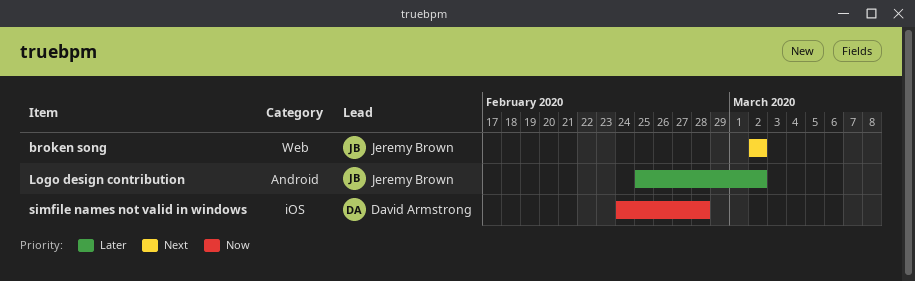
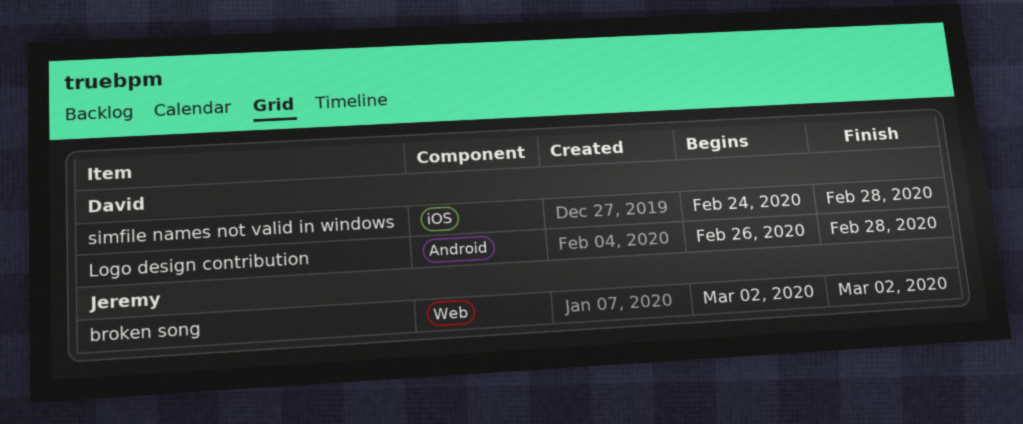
Logo design contribution, owner: Jeremy Brown -> David Armstrong
Logo design contribution, start: Feb 25 -> Feb 26
Logo design contribution, due: Mar 2 -> Feb 28

